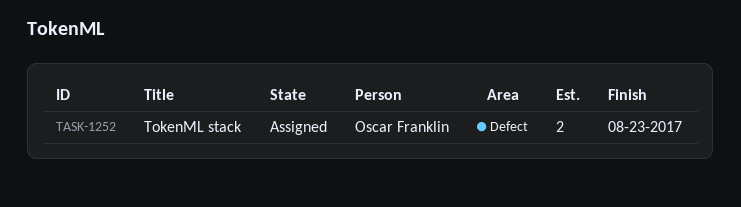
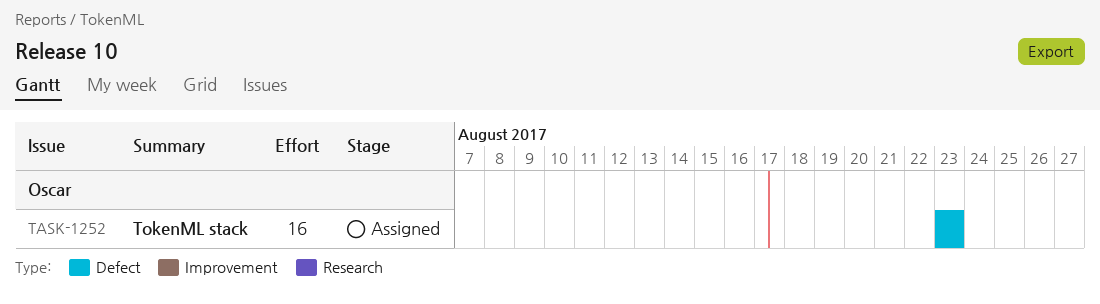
TASK-1252, estimate: 2 -> 16

